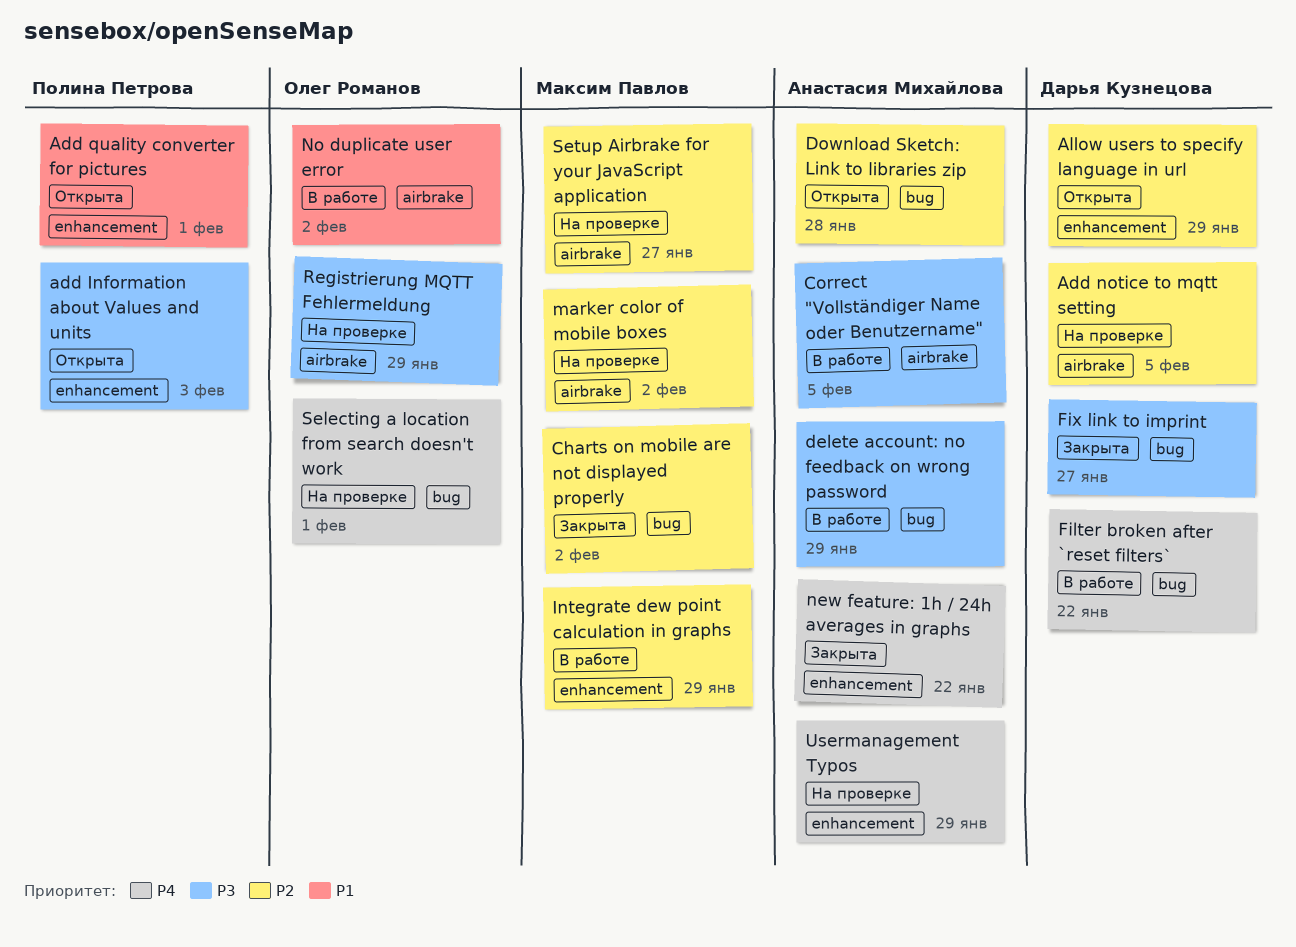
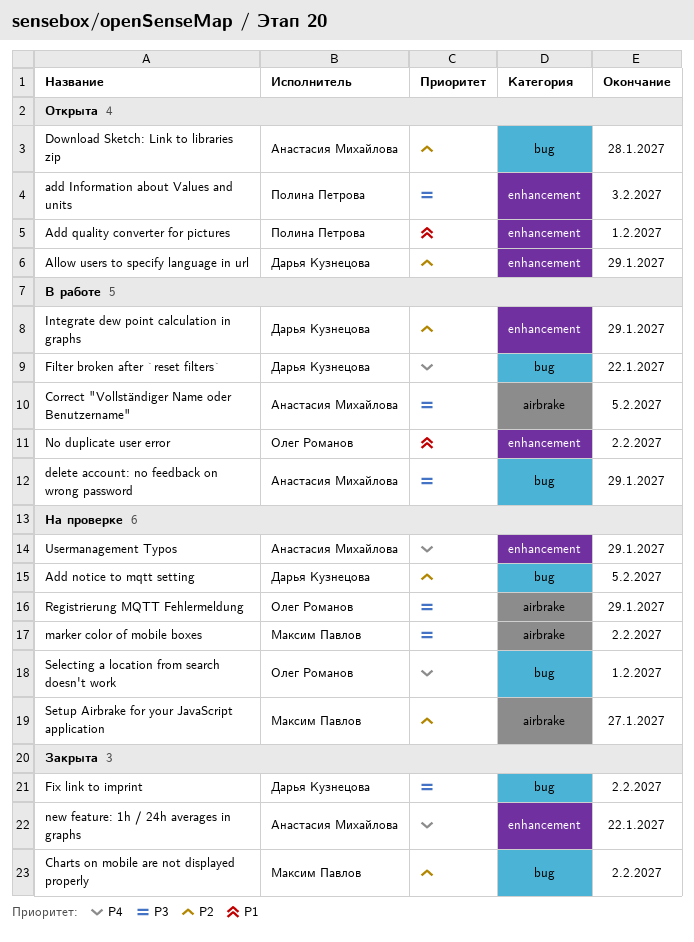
Add notice to mqtt setting, label: airbrake -> bug
Fix link to imprint, due: Jan 27 -> Feb 2
Integrate dew point calculation in graphs, owner: Максим Павлов -> Дарья Кузнецова
marker color of mobile boxes, priority: P2 -> P3
No duplicate user error, label: airbrake -> enhancement

